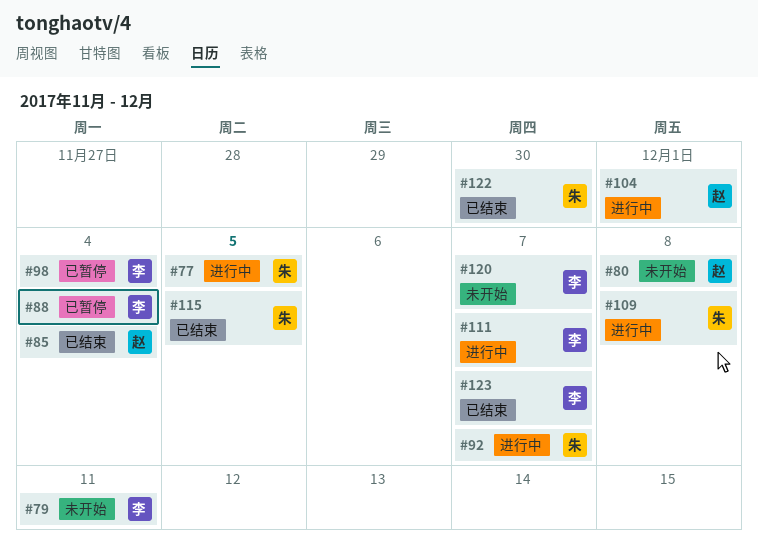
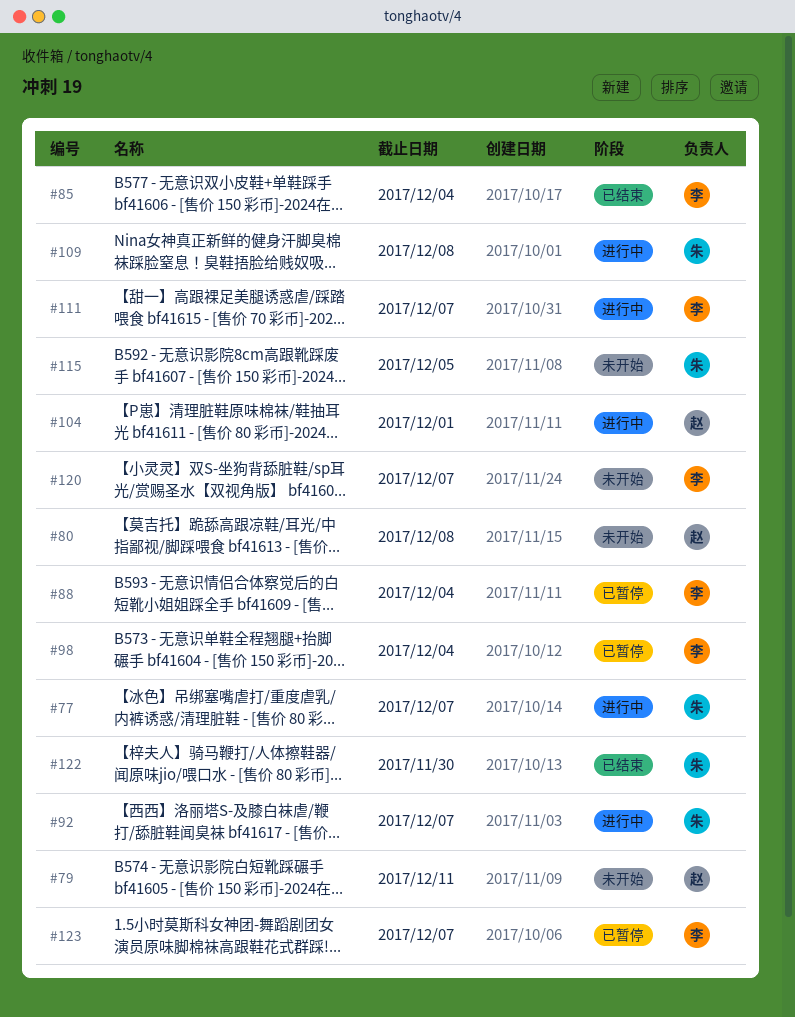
#77, due: Dec 5 -> Dec 7
#79, owner: 李 -> 赵
#85, owner: 赵 -> 李
#115, status: 已结束 -> 未开始
#123, status: 已结束 -> 已暂停

